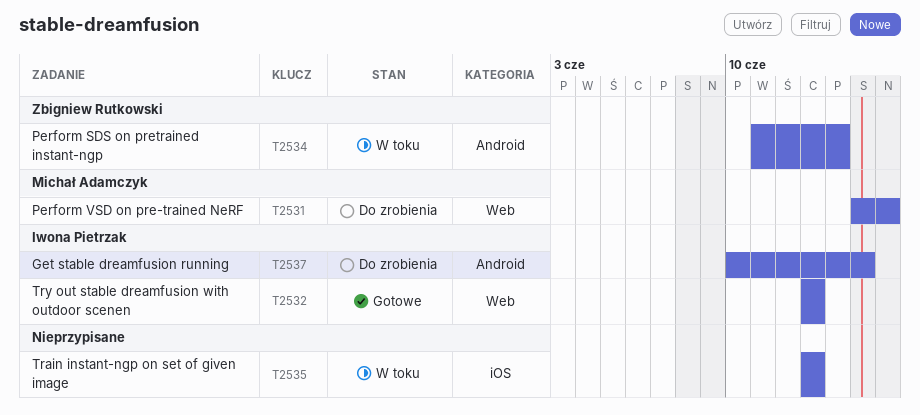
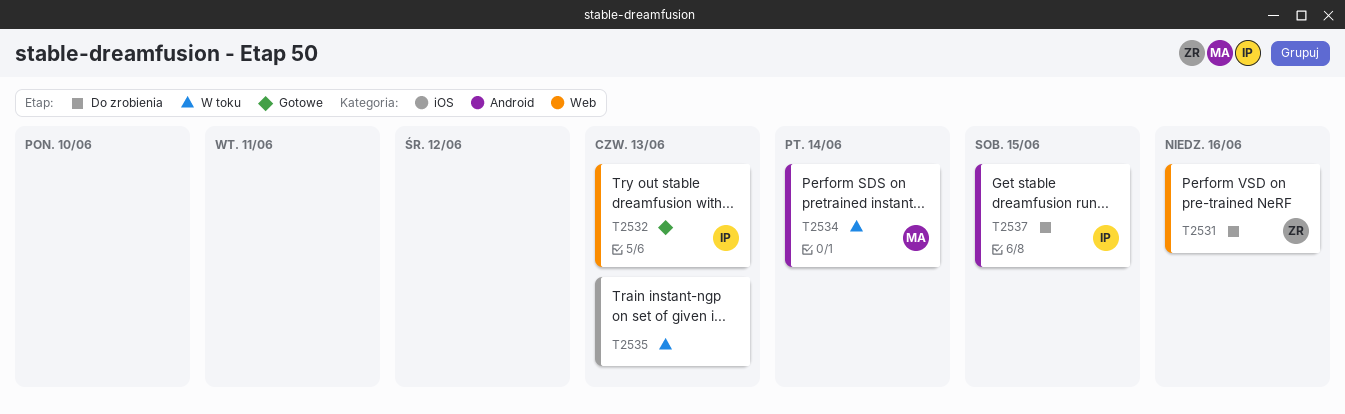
T2531, owner: Michał Adamczyk -> Zbigniew Rutkowski
T2534, owner: Zbigniew Rutkowski -> Michał Adamczyk

